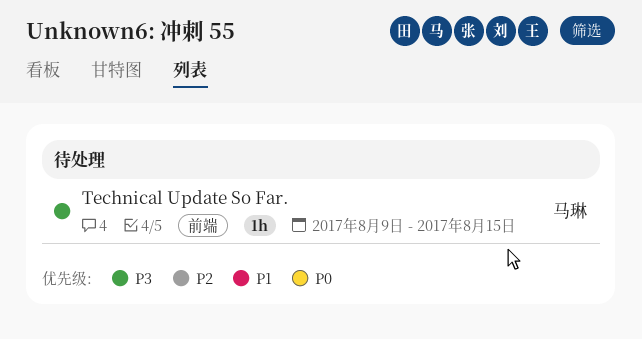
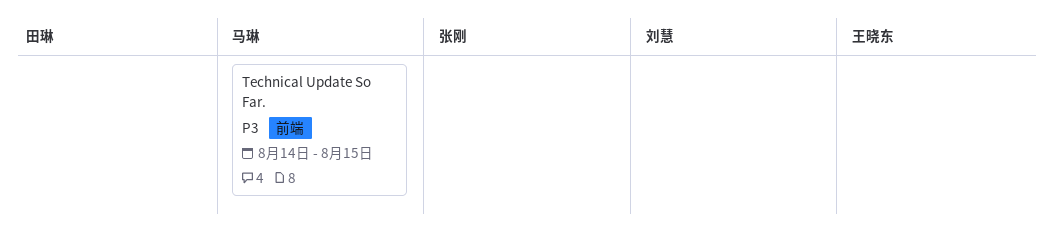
Technical Update So Far., start: Aug 9 -> Aug 14

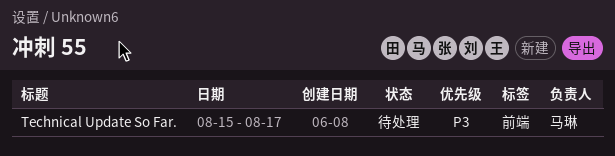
Technical Update So Far., start: Aug 14 -> Aug 15
Technical Update So Far., due: Aug 15 -> Aug 17

